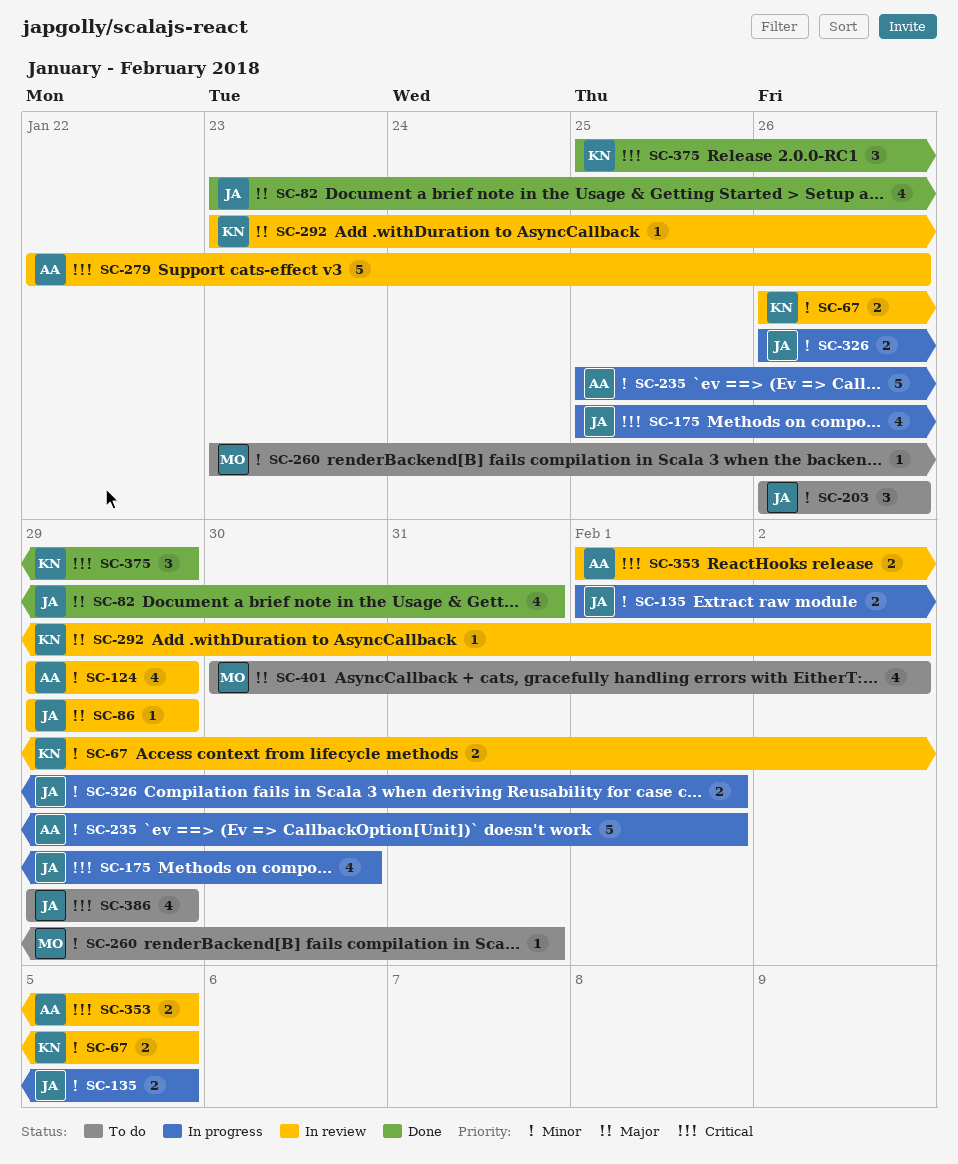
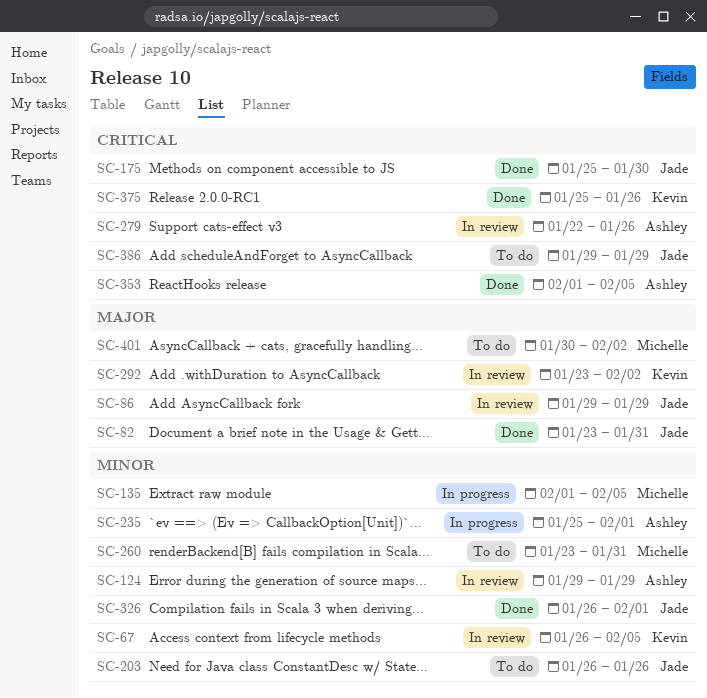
SC-135, owner: Jade -> Michelle
SC-175, status: In progress -> Done
SC-326, status: In progress -> Done
SC-353, status: In review -> Done
SC-375, due: Jan 29 -> Jan 26

